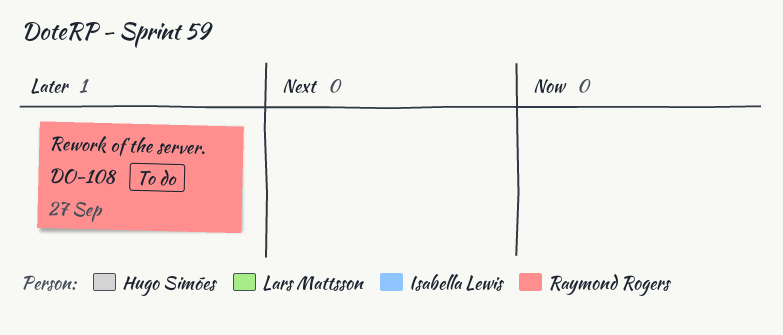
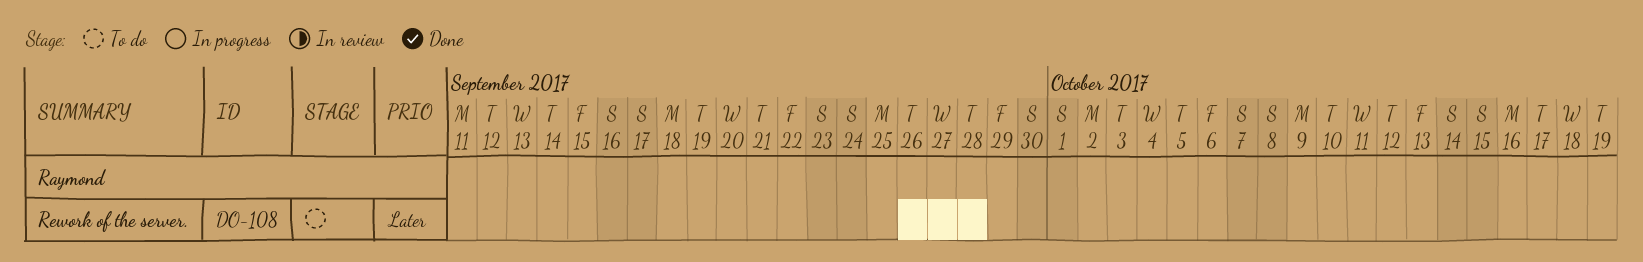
DO-108, due: Sep 27 -> Sep 28

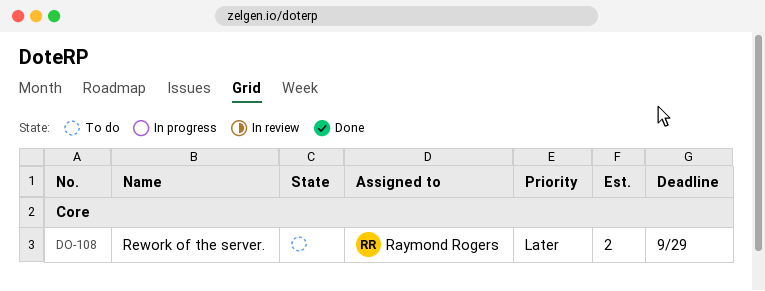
DO-108, due: Sep 28 -> Sep 29

